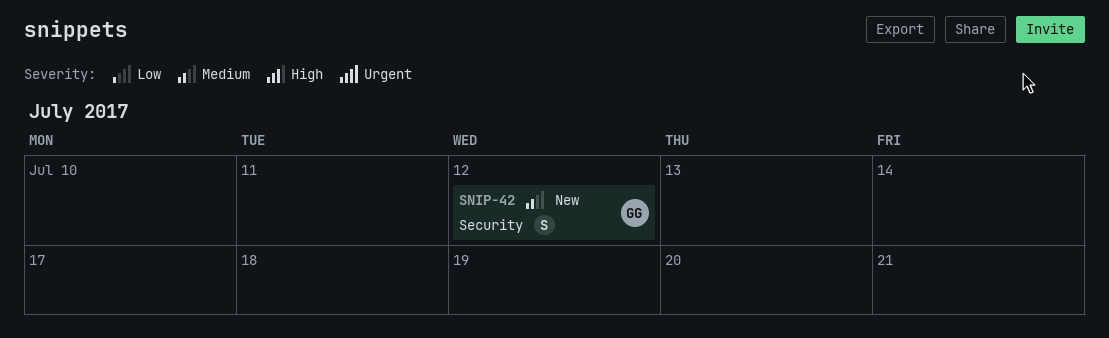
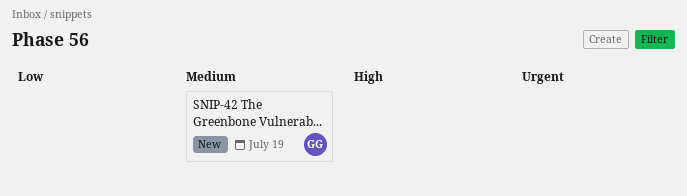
SNIP-42, due: Jul 12 -> Jul 19

